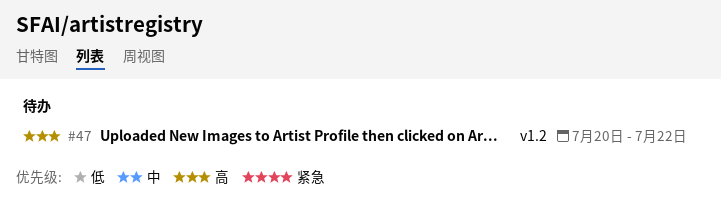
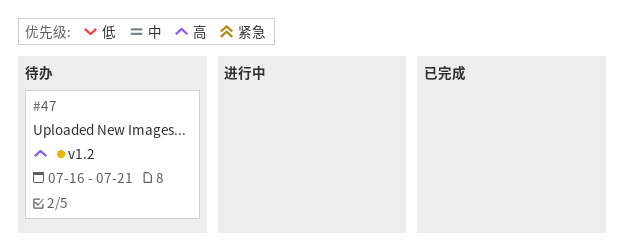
#47, start: Jul 20 -> Jul 16
#47, due: Jul 22 -> Jul 21

